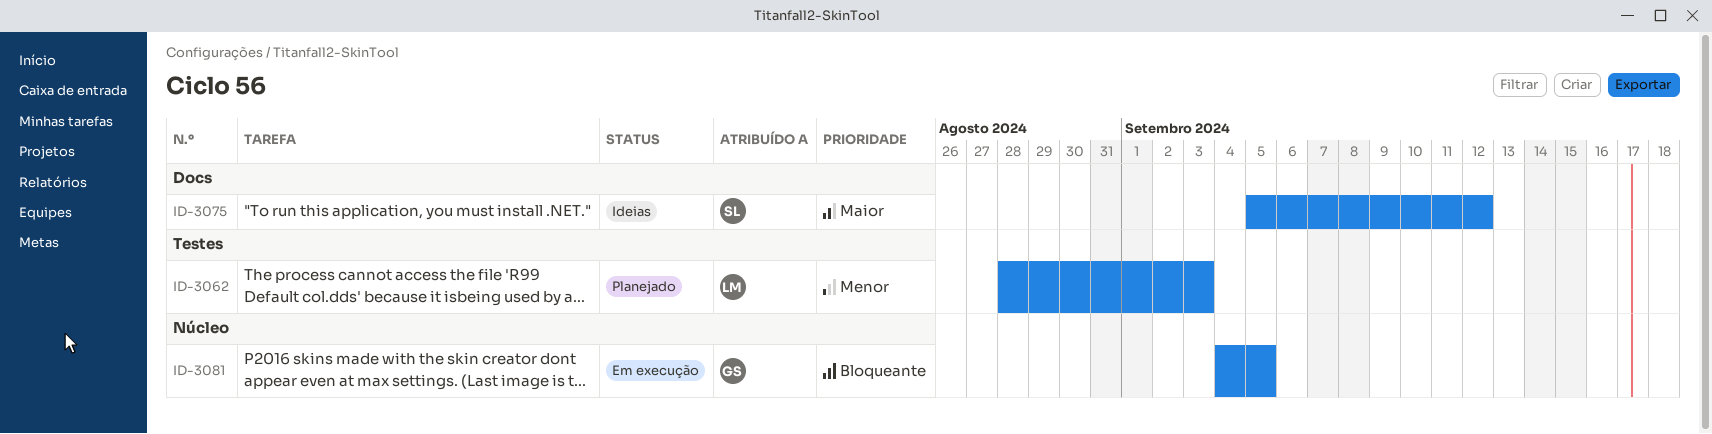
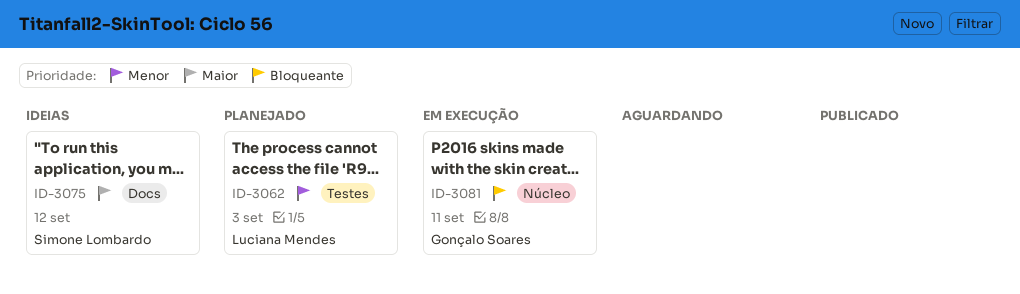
ID-3081, due: Sep 5 -> Sep 11

